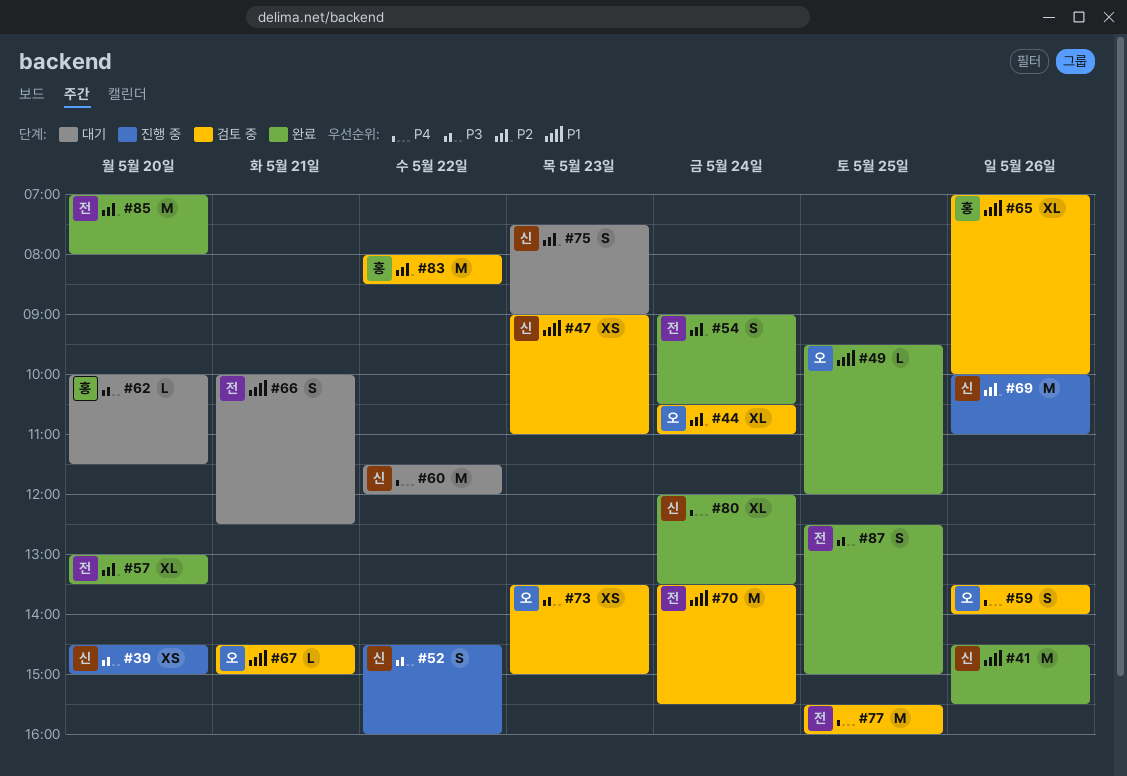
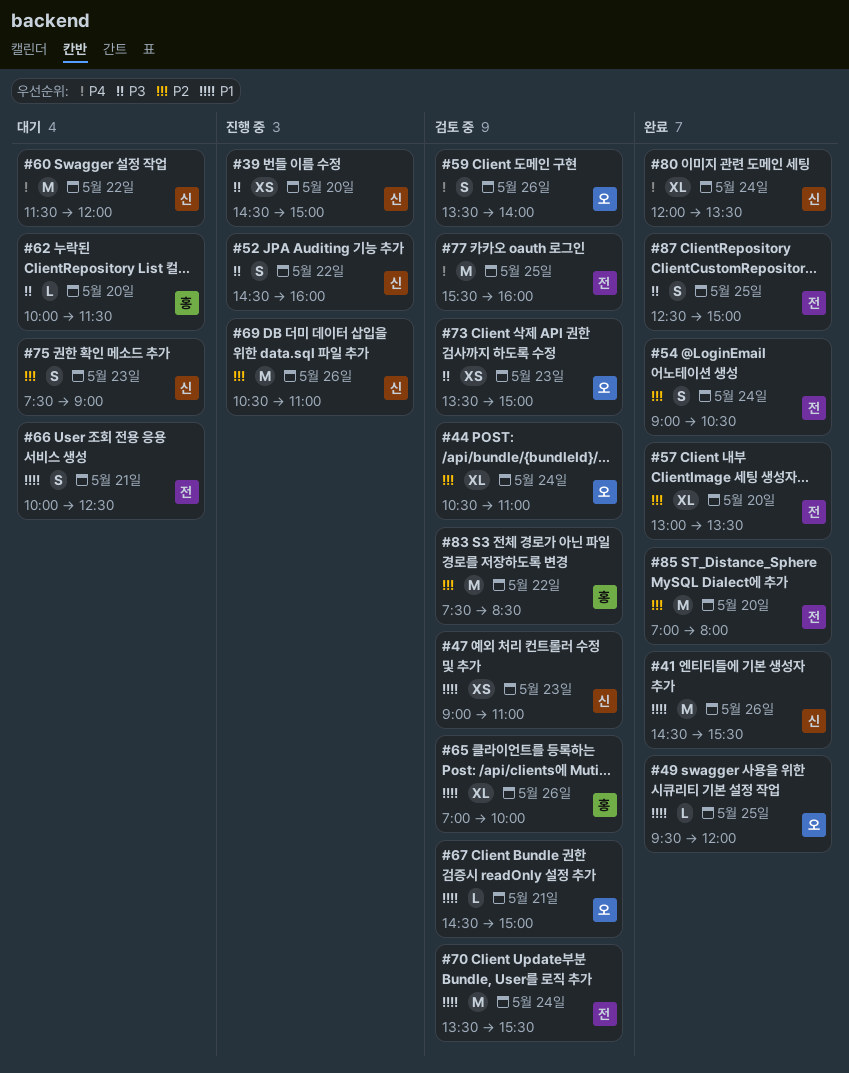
#69, begins: 10:00 -> 10:30
#83, begins: 08:00 -> 07:30

